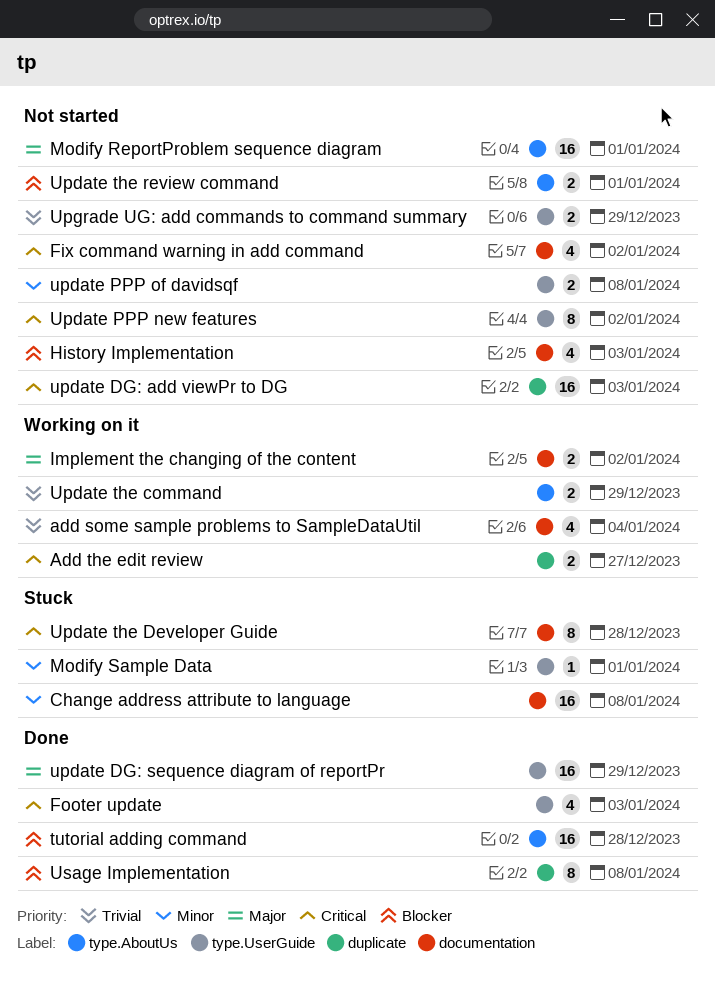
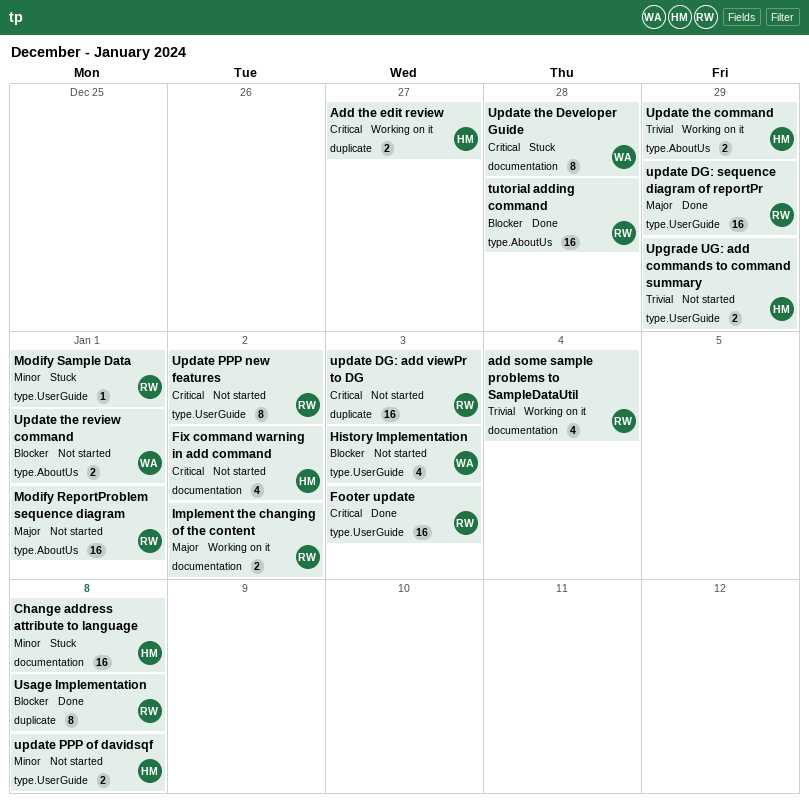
Footer update, estimate: 4 -> 16
History Implementation, label: documentation -> type.UserGuide

